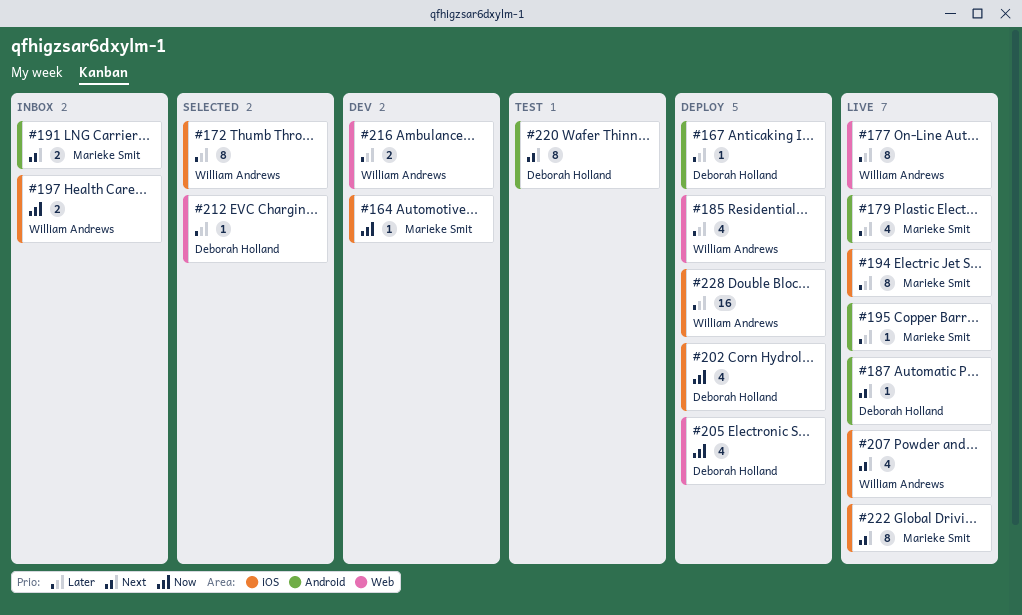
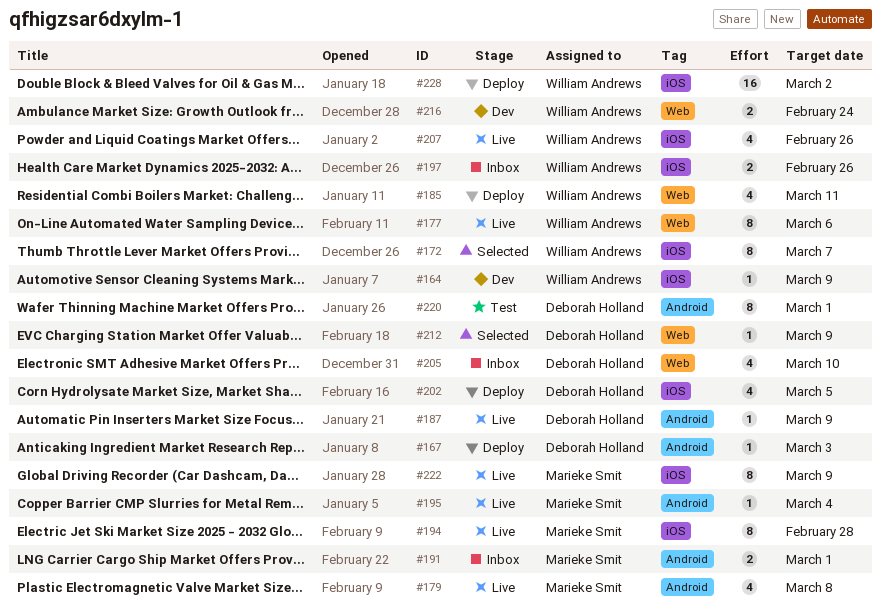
#164, owner: Marieke Smit -> William Andrews
#205, status: Deploy -> Inbox

